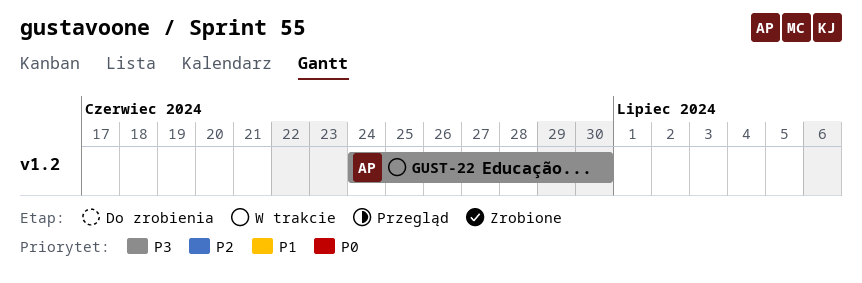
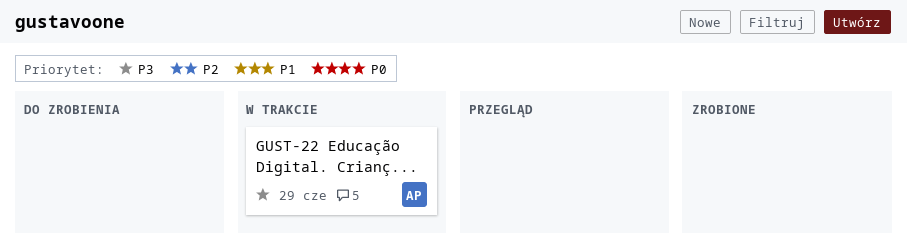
GUST-22, due: Jun 30 -> Jun 29

